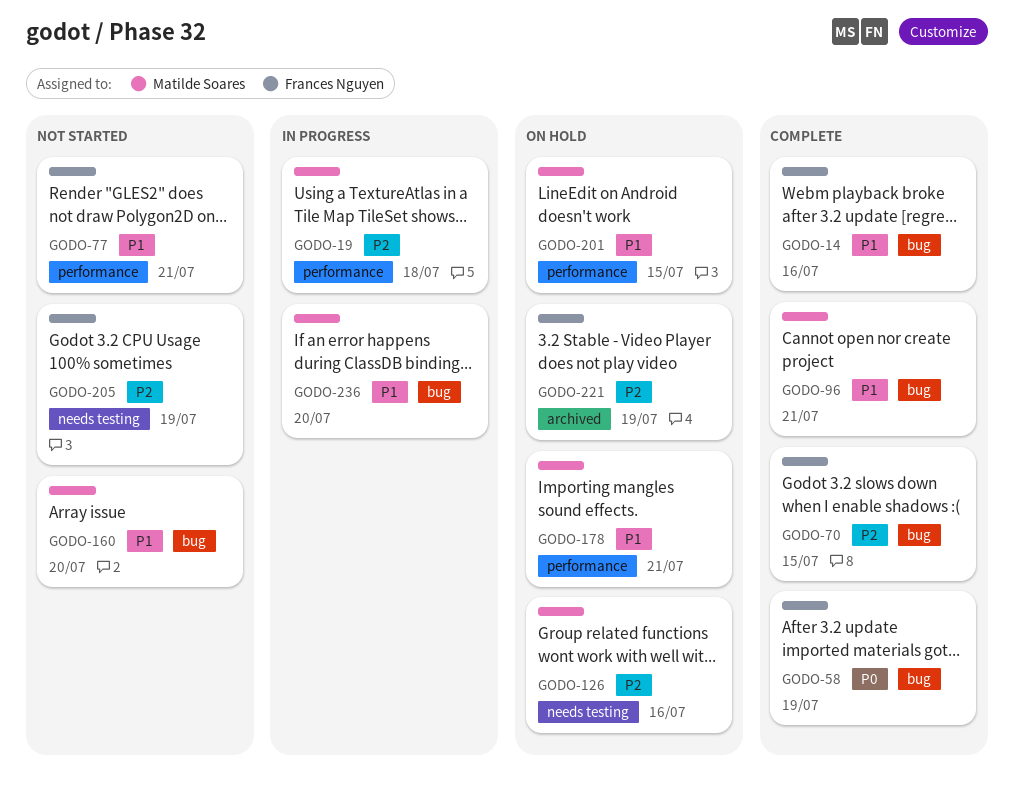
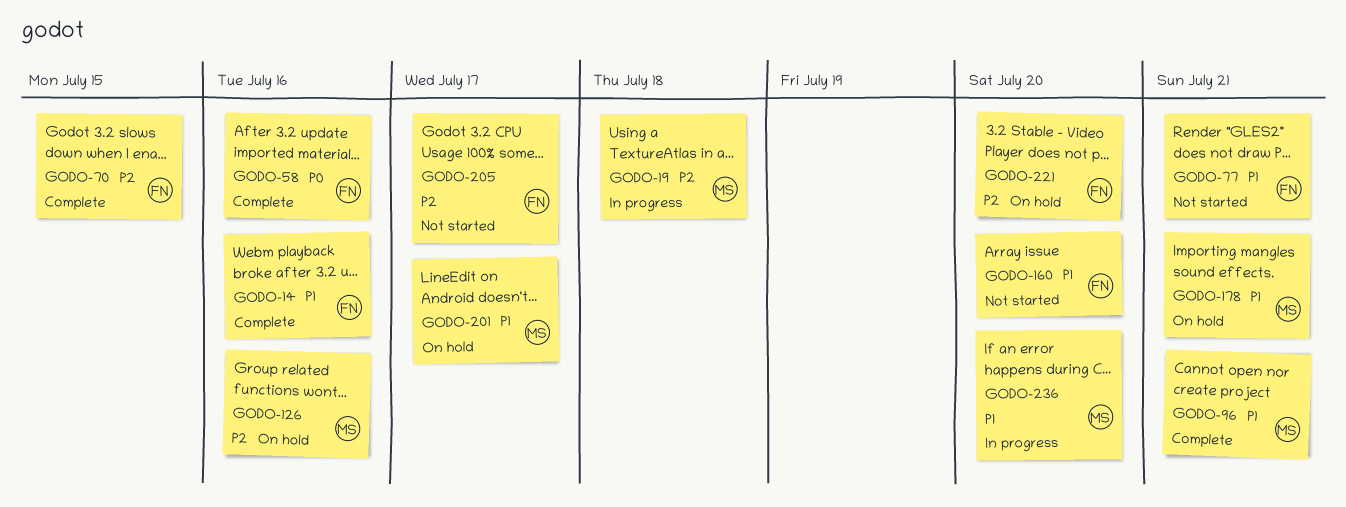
GODO-58, due: Jul 19 -> Jul 16
GODO-160, owner: Matilde Soares -> Frances Nguyen
GODO-201, due: Jul 15 -> Jul 17
GODO-205, due: Jul 19 -> Jul 17
GODO-221, due: Jul 19 -> Jul 20

